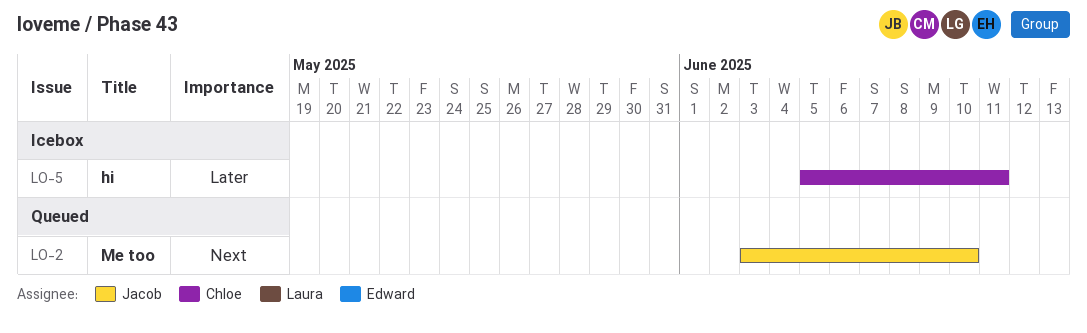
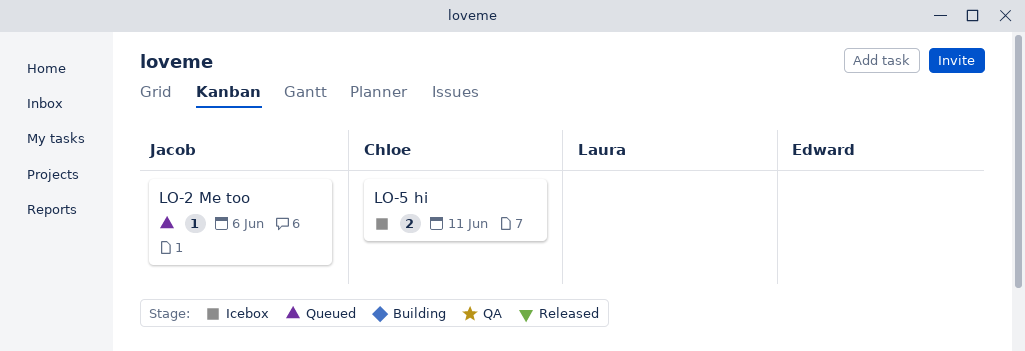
LO-2, due: Jun 10 -> Jun 6

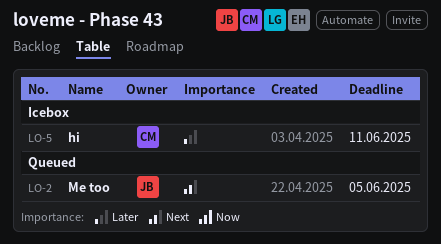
LO-2, due: Jun 6 -> Jun 5

